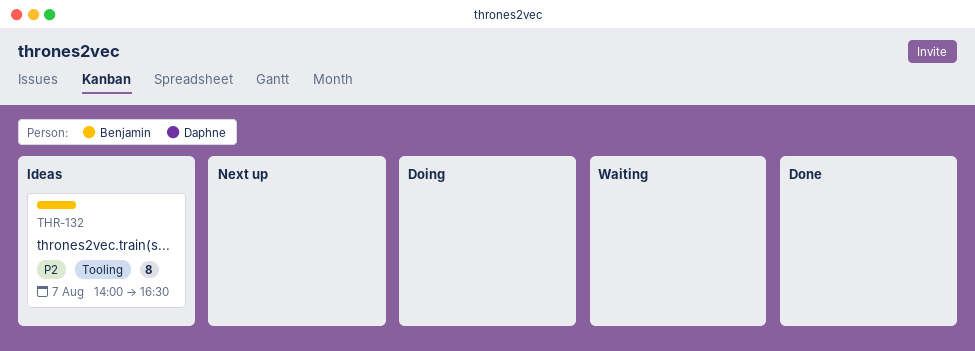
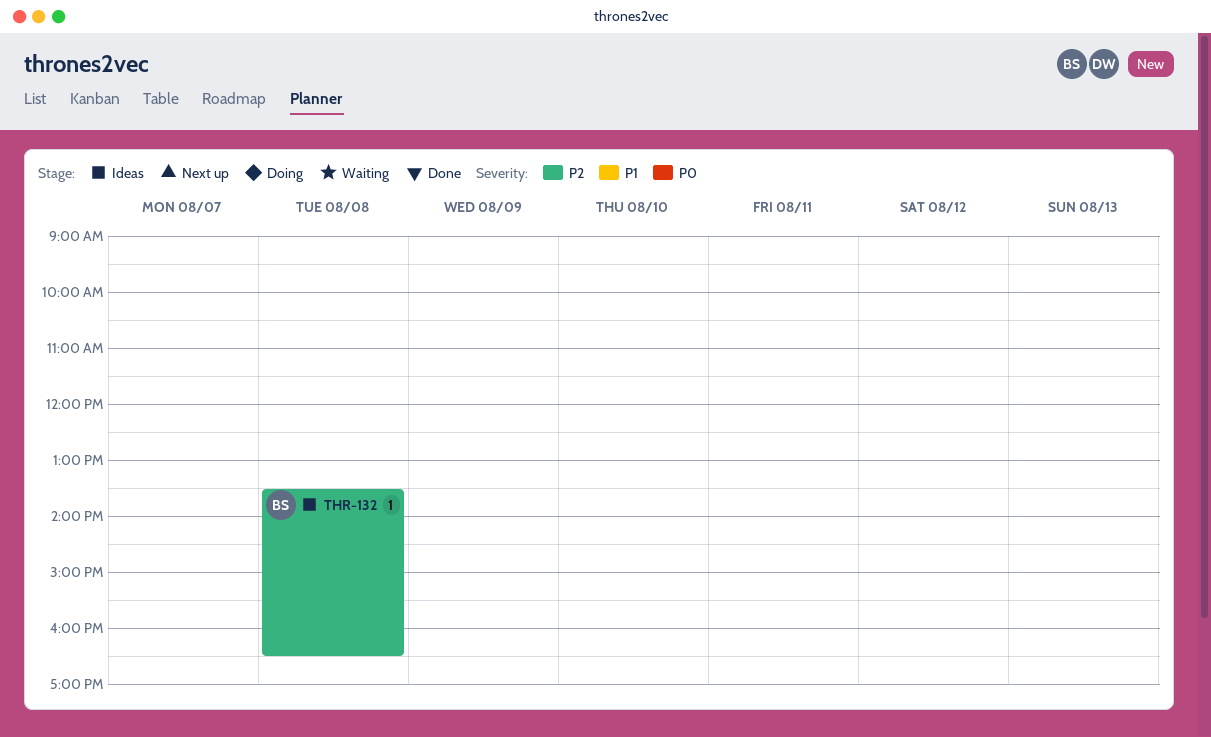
THR-132, estimate: 8 -> 1
THR-132, day: Aug 7 -> Aug 8
THR-132, begins: 14:00 -> 13:30

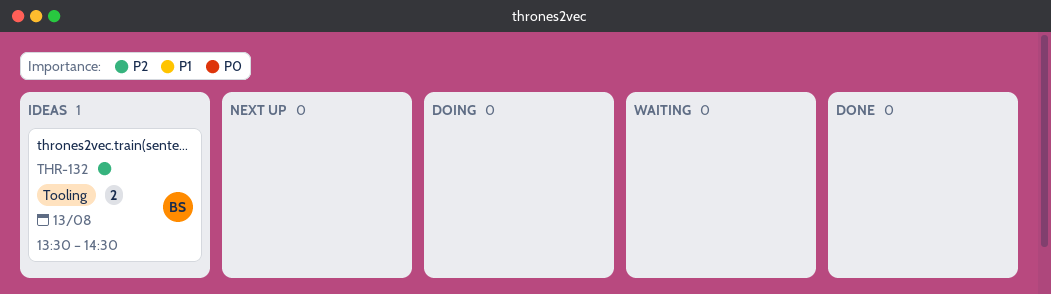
THR-132, estimate: 1 -> 2
THR-132, day: Aug 8 -> Aug 13
THR-132, ends: 16:30 -> 14:30

